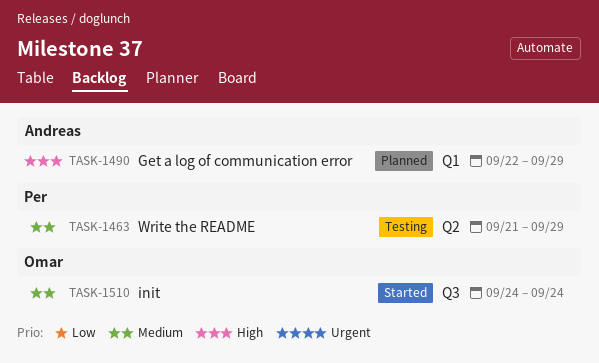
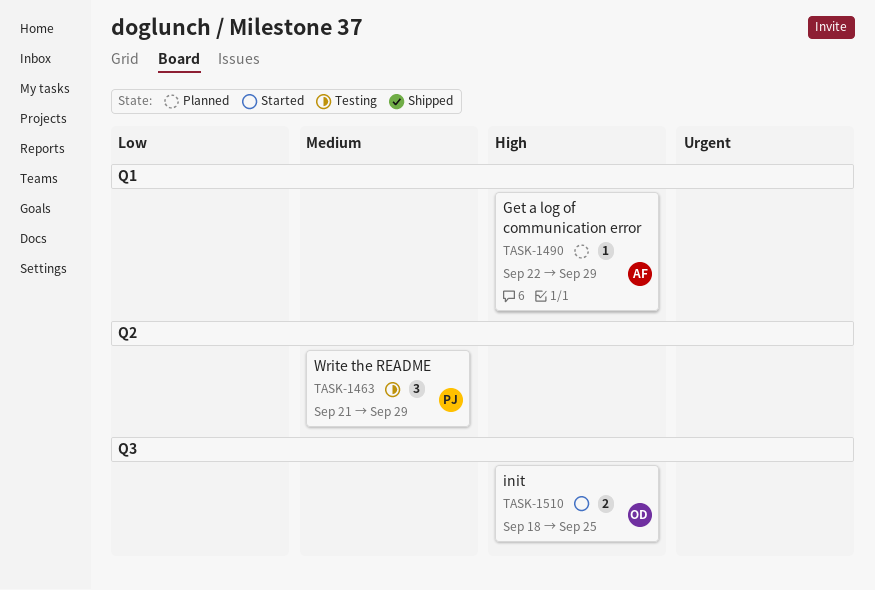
TASK-1510, priority: Medium -> High
TASK-1510, start: Sep 24 -> Sep 18
TASK-1510, due: Sep 24 -> Sep 25

